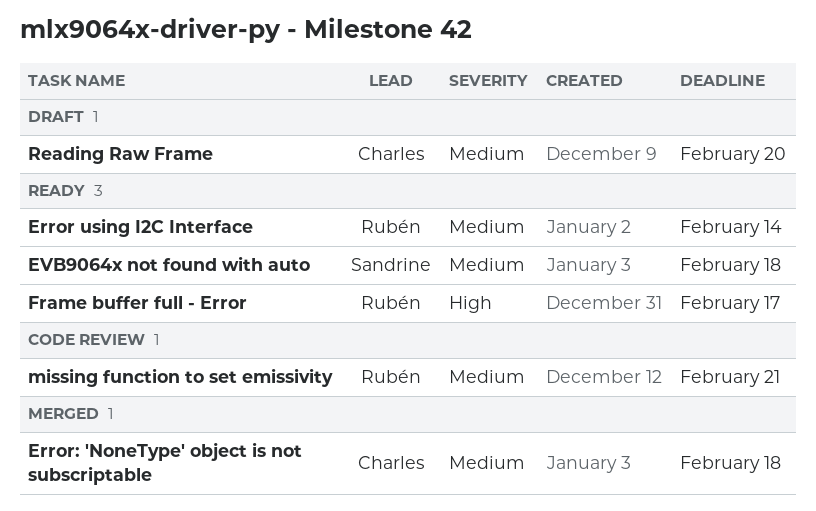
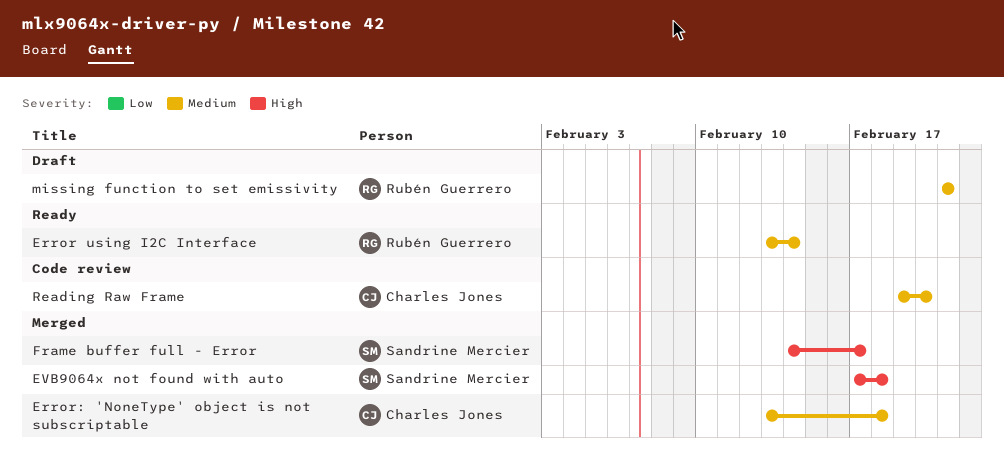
EVB9064x not found with auto, status: Ready -> Merged
EVB9064x not found with auto, priority: Medium -> High
Frame buffer full - Error, status: Ready -> Merged
Frame buffer full - Error, owner: Rubén Guerrero -> Sandrine Mercier
missing function to set emissivity, status: Code review -> Draft
Reading Raw Frame, status: Draft -> Code review

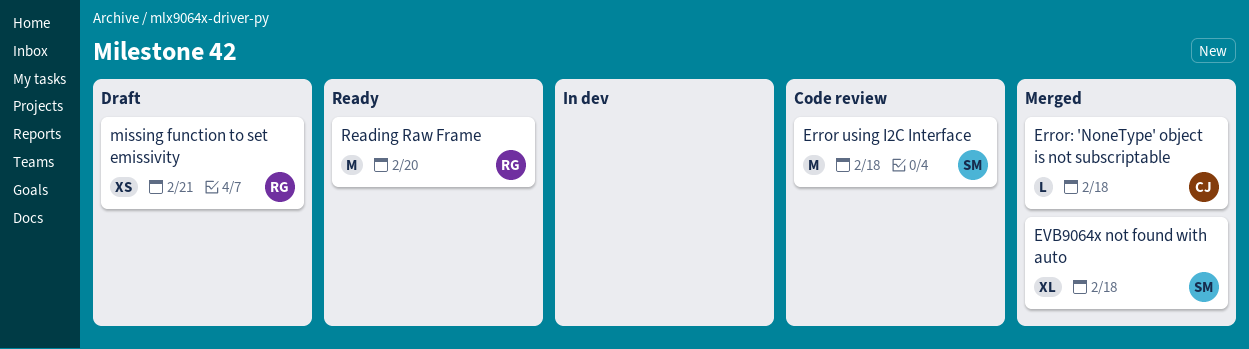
Error using I2C Interface, status: Ready -> Code review
Error using I2C Interface, owner: Rubén Guerrero -> Sandrine Mercier
Error using I2C Interface, due: Feb 14 -> Feb 18
Frame buffer full - Error: present -> none
Reading Raw Frame, status: Code review -> Ready
Reading Raw Frame, owner: Charles Jones -> Rubén Guerrero

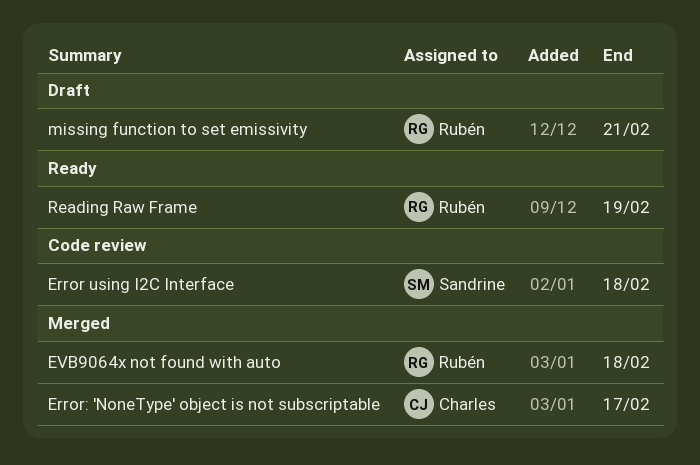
Error: 'NoneType' object is not subscriptable, due: Feb 18 -> Feb 17
EVB9064x not found with auto, owner: Sandrine -> Rubén
Reading Raw Frame, due: Feb 20 -> Feb 19

